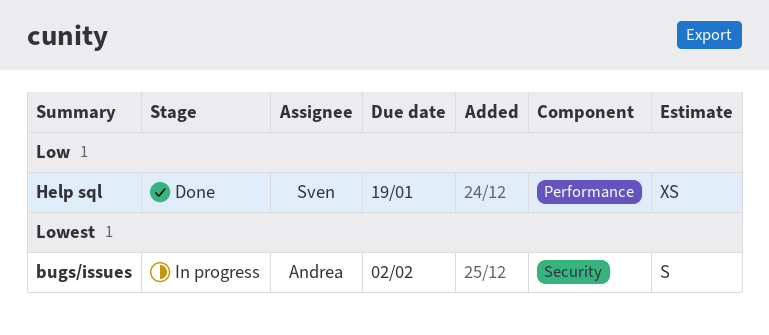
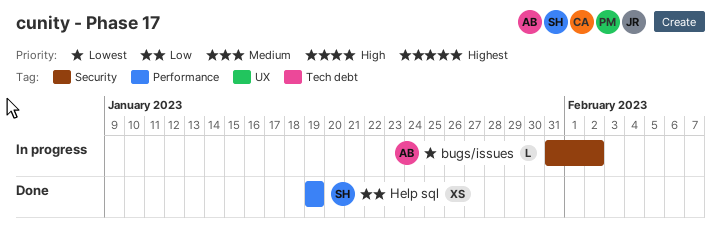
bugs/issues, estimate: S -> L

